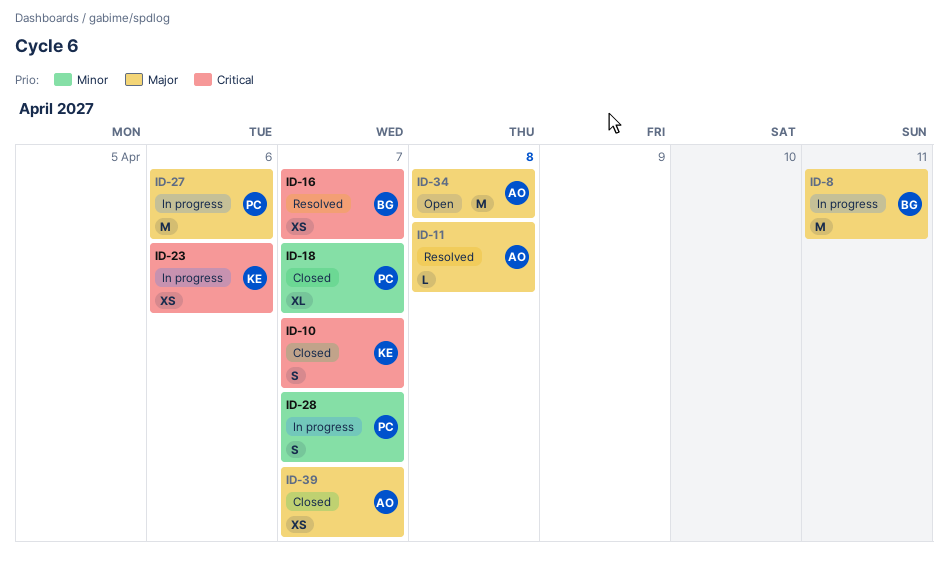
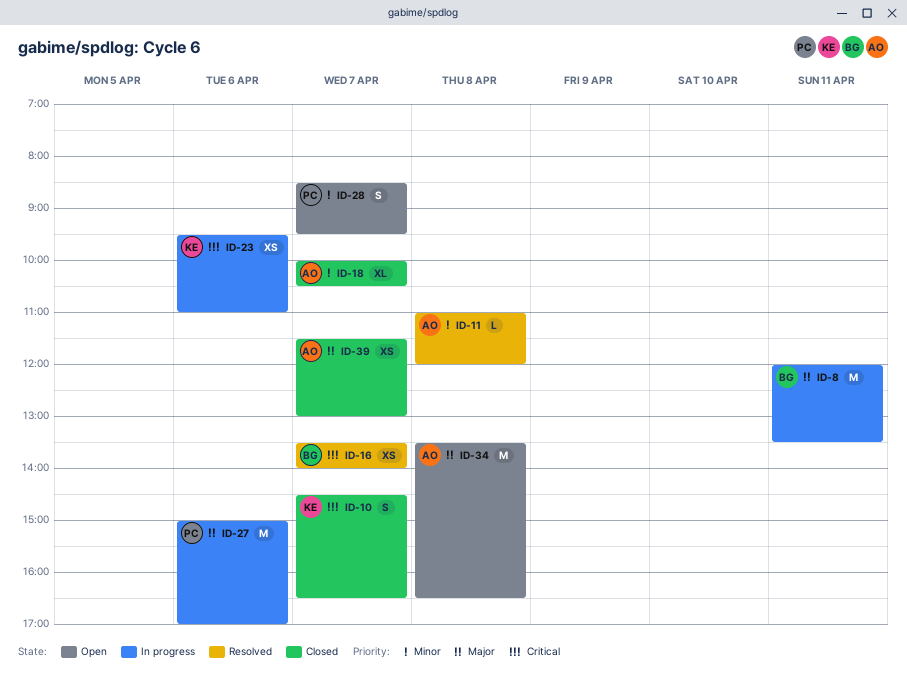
ID-11, priority: Major -> Minor
ID-18, owner: PC -> AO
ID-28, status: In progress -> Open

